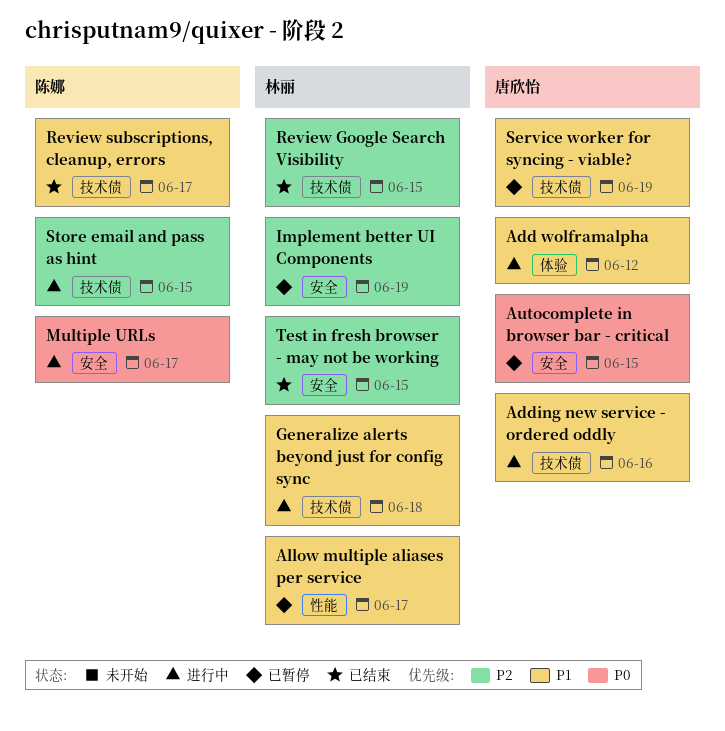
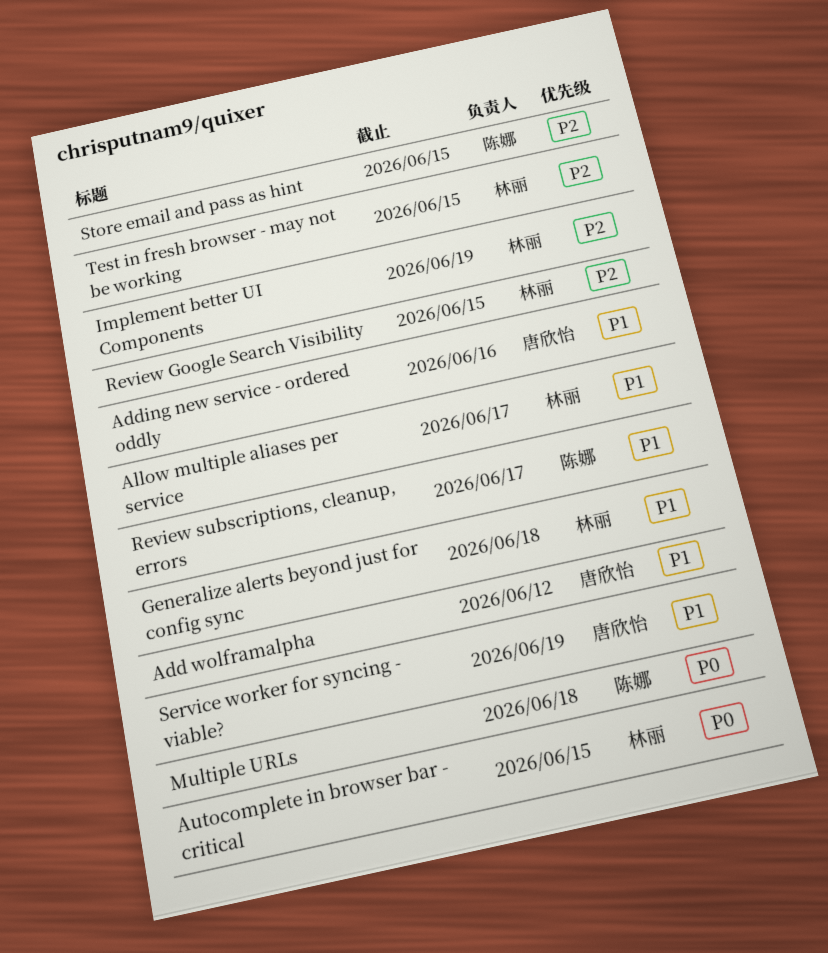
Autocomplete in browser bar - critical, owner: 唐欣怡 -> 林丽
Multiple URLs, due: Jun 17 -> Jun 18

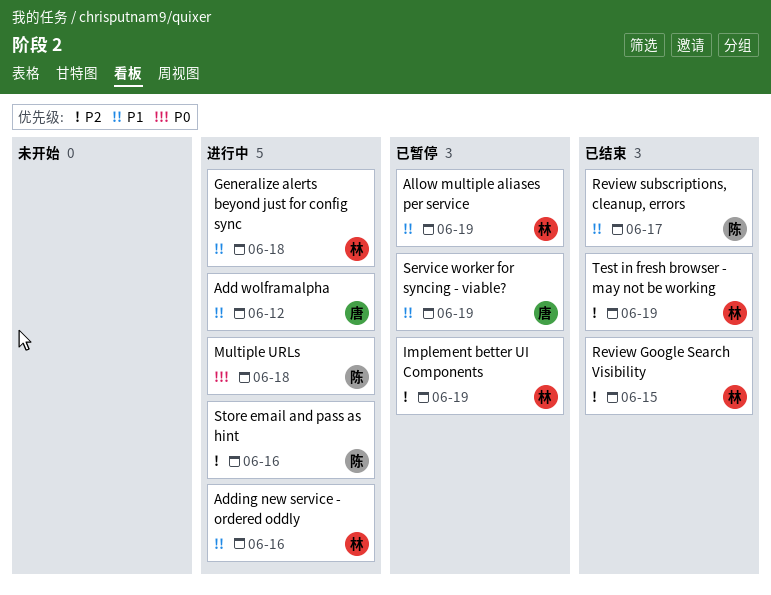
Adding new service - ordered oddly, owner: 唐欣怡 -> 林丽
Allow multiple aliases per service, due: Jun 17 -> Jun 19
Autocomplete in browser bar - critical: present -> none
Store email and pass as hint, due: Jun 15 -> Jun 16
Test in fresh browser - may not be working, due: Jun 15 -> Jun 19

